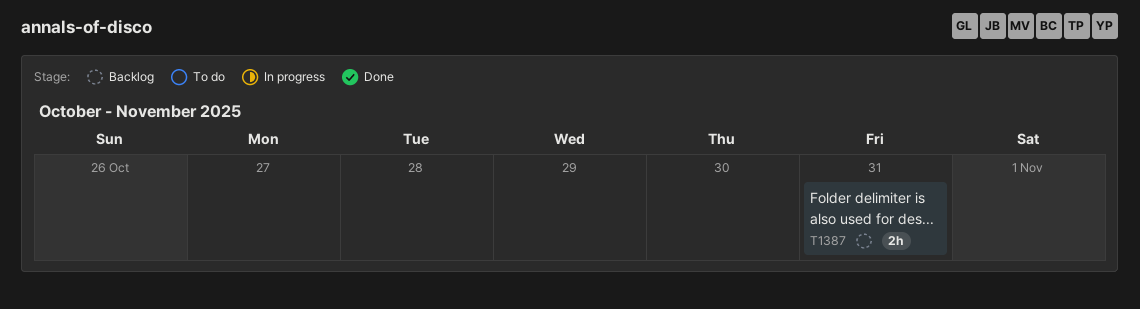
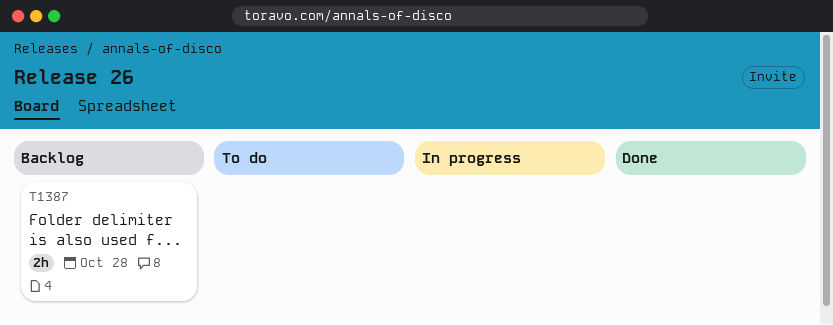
T1387, due: Oct 31 -> Oct 28

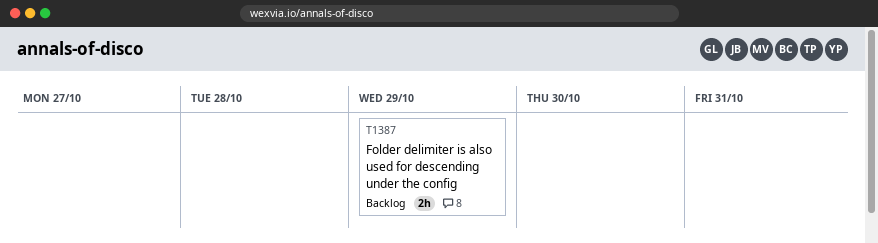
T1387, due: Oct 28 -> Oct 29

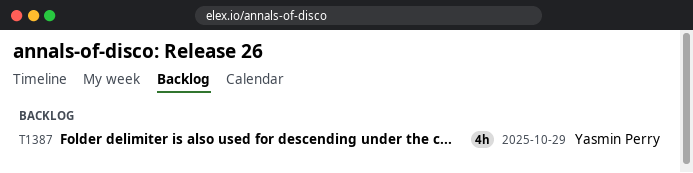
T1387, estimate: 2h -> 4h

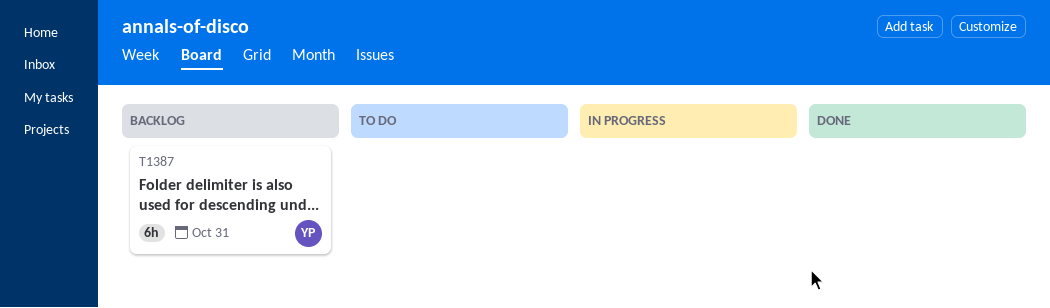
T1387, estimate: 4h -> 6h
T1387, due: Oct 29 -> Oct 31

